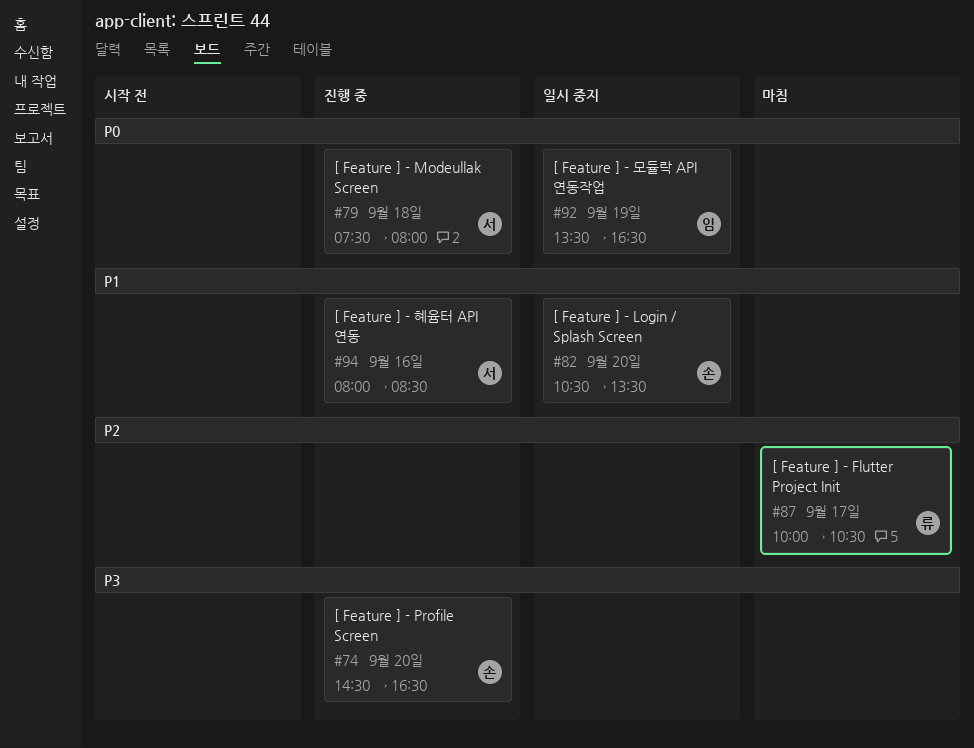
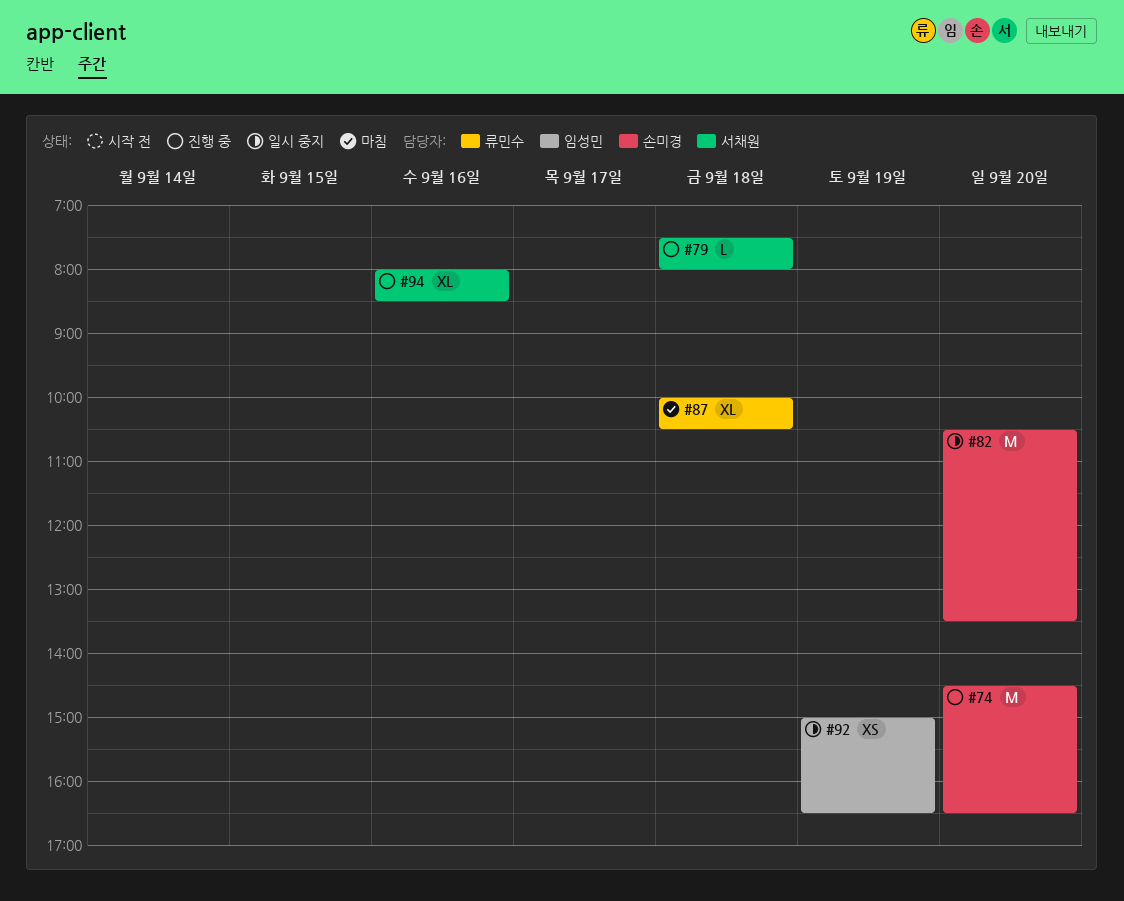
#87, day: Sep 17 -> Sep 18
#92, begins: 13:30 -> 15:00

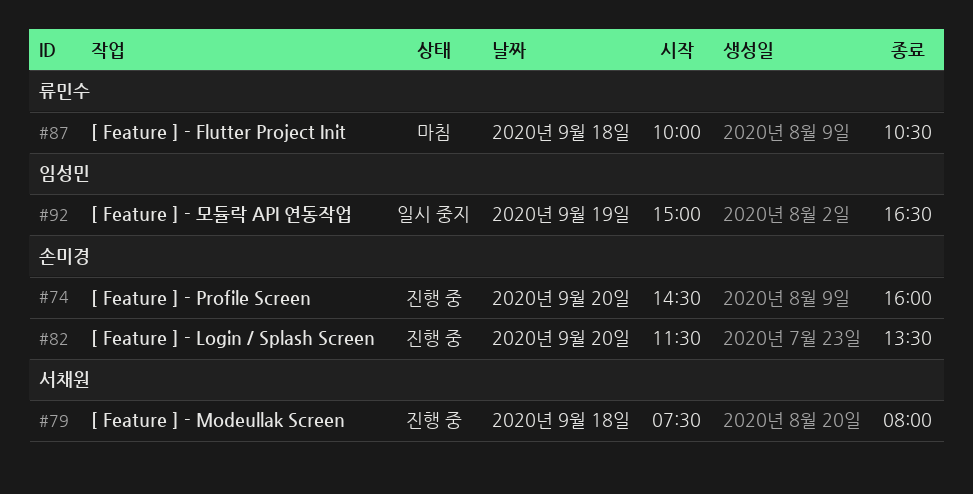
#74, ends: 16:30 -> 16:00
#82, status: 일시 중지 -> 진행 중
#82, begins: 10:30 -> 11:30
#94: present -> none

